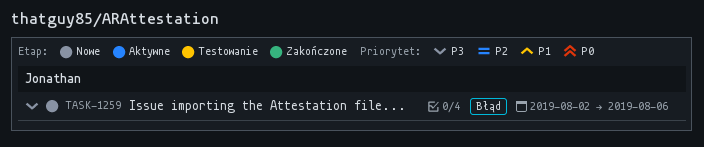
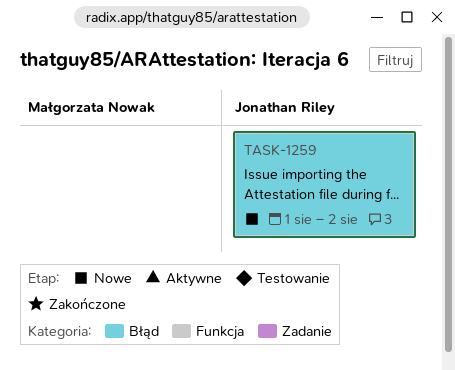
TASK-1259, start: Aug 2 -> Aug 1
TASK-1259, due: Aug 6 -> Aug 2

